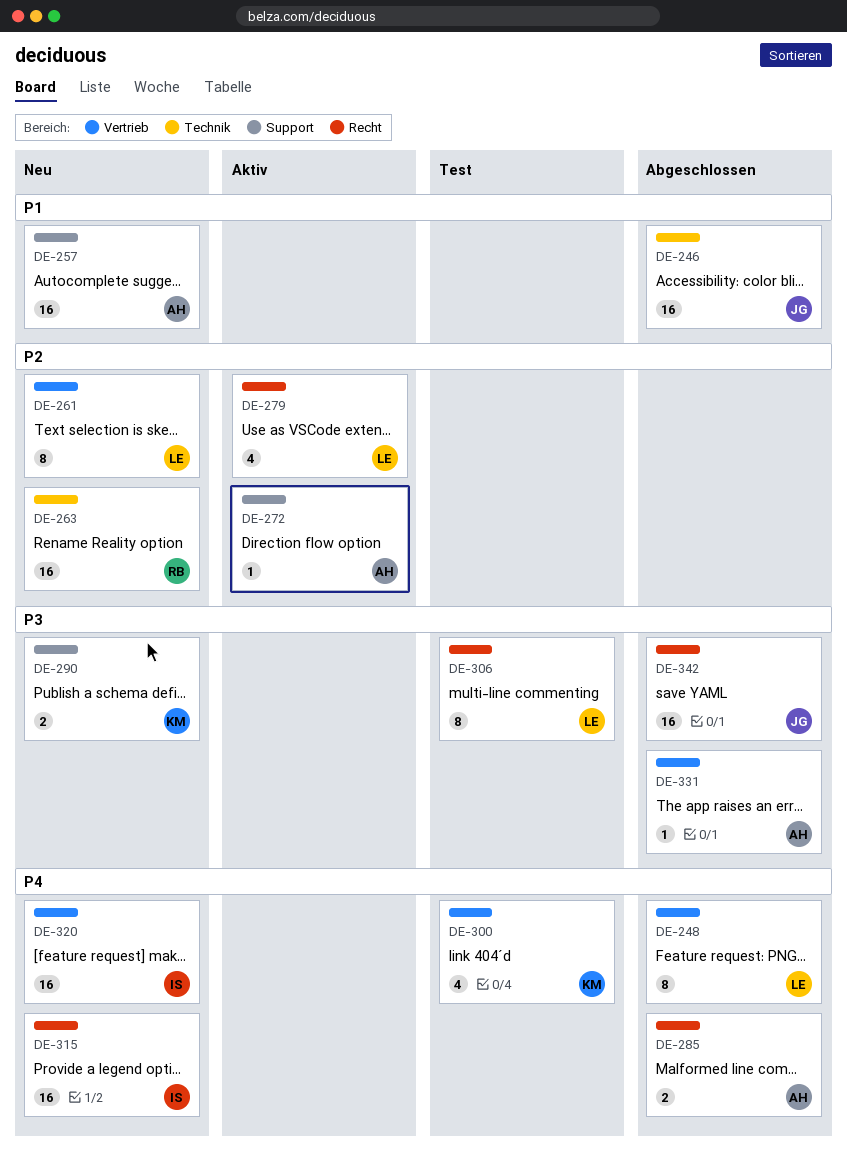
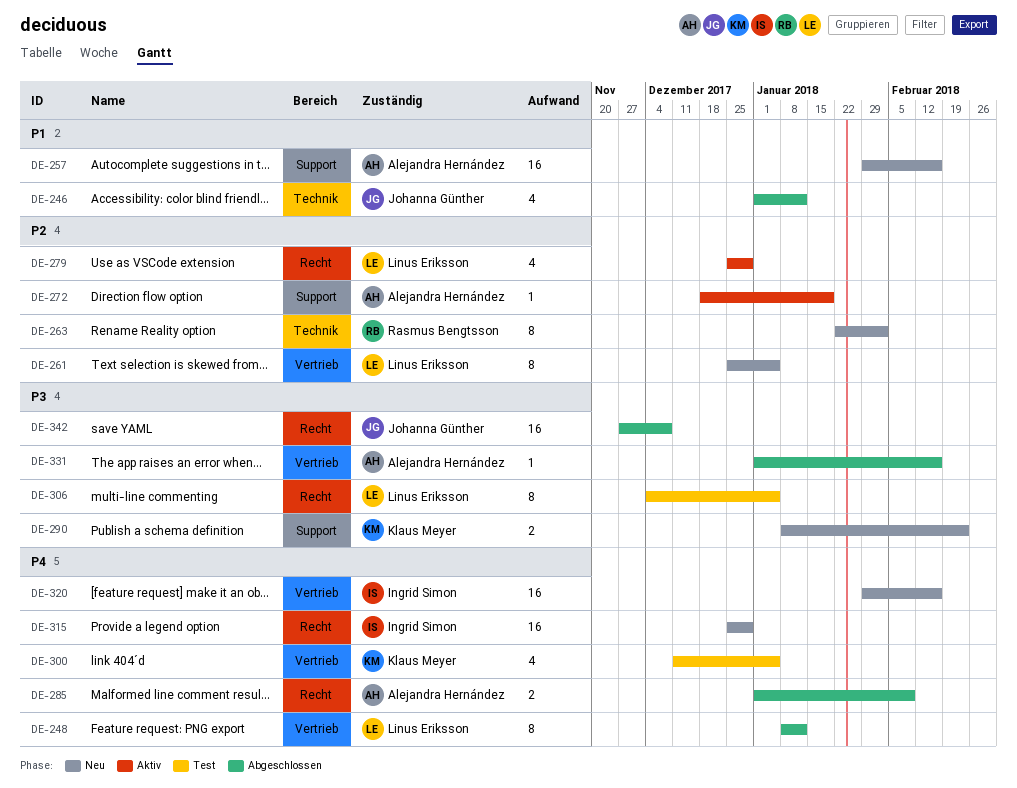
DE-246, estimate: 16 -> 4
DE-263, estimate: 16 -> 8

